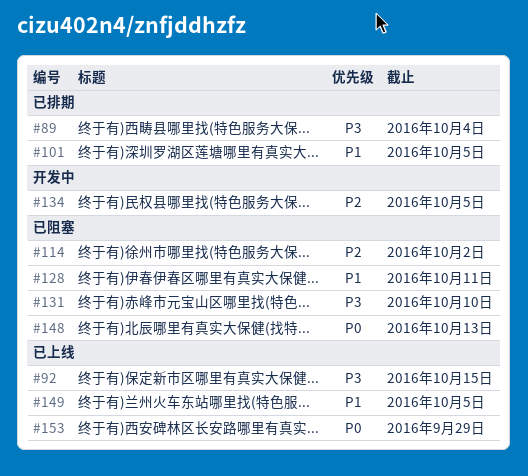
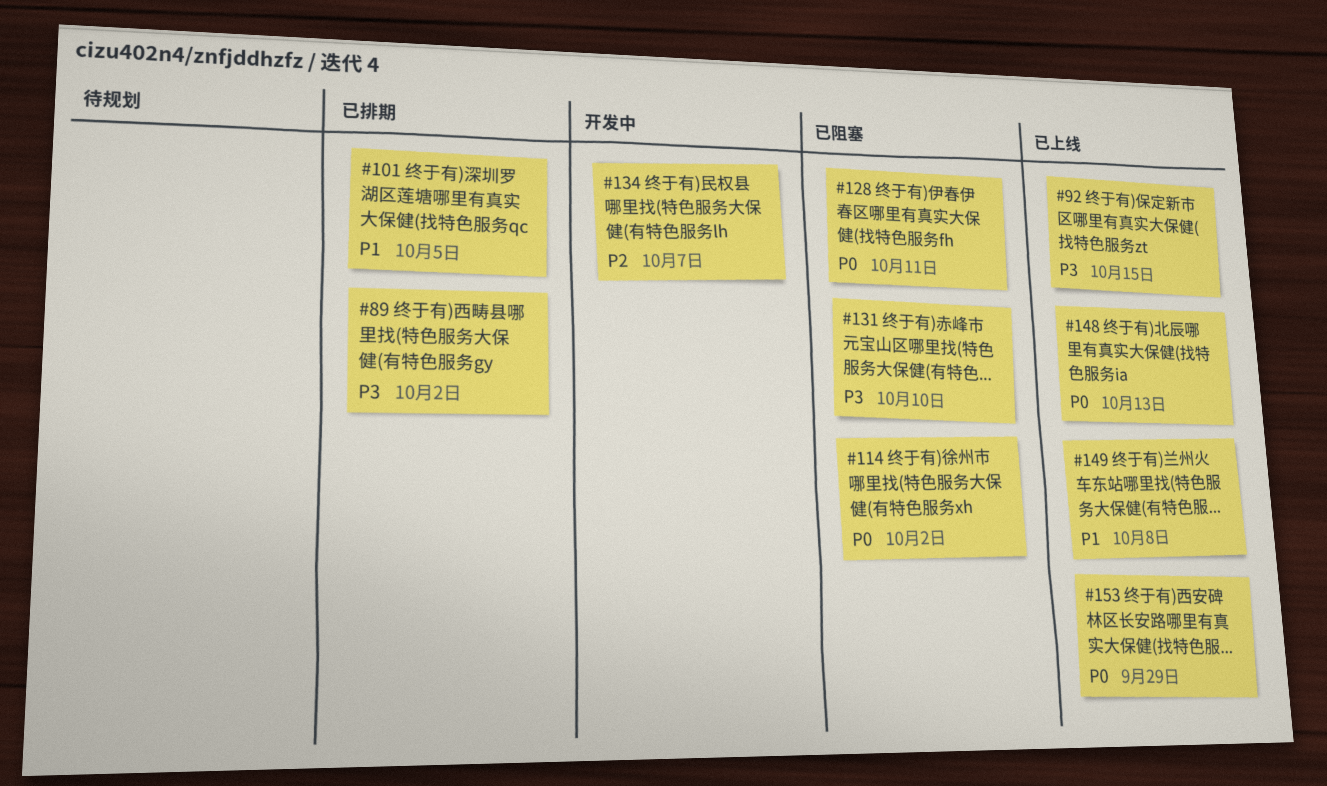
#89, due: Oct 4 -> Oct 2
#114, priority: P2 -> P0
#128, priority: P1 -> P0
#134, due: Oct 5 -> Oct 7
#148, status: 已阻塞 -> 已上线
#149, due: Oct 5 -> Oct 8

